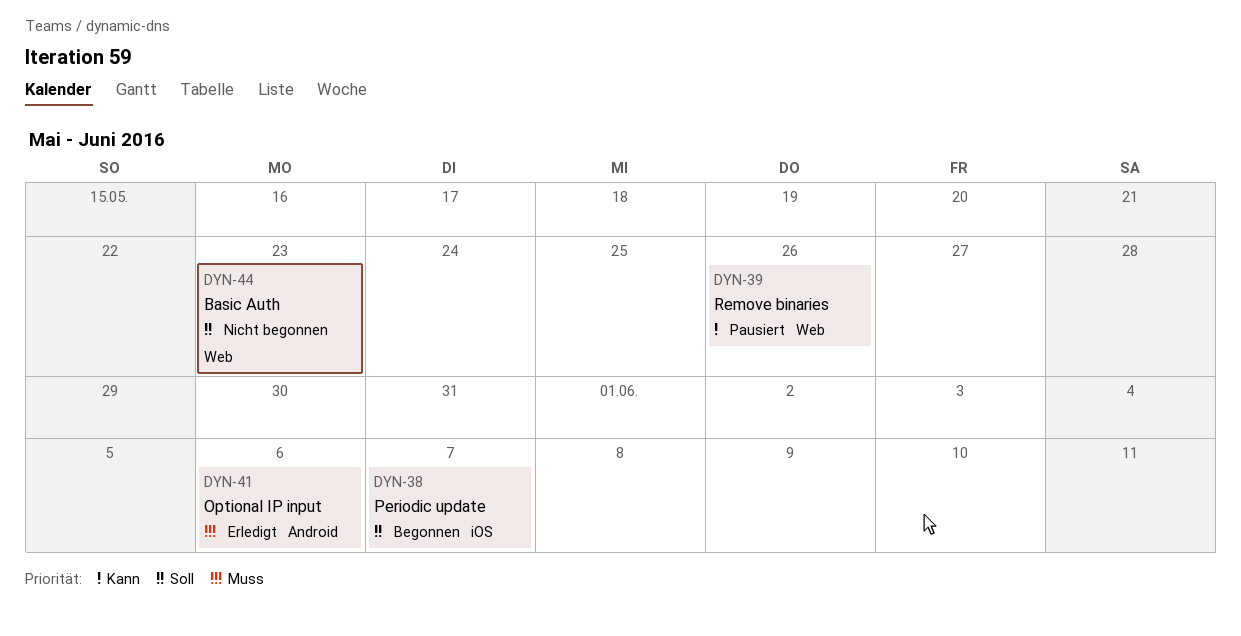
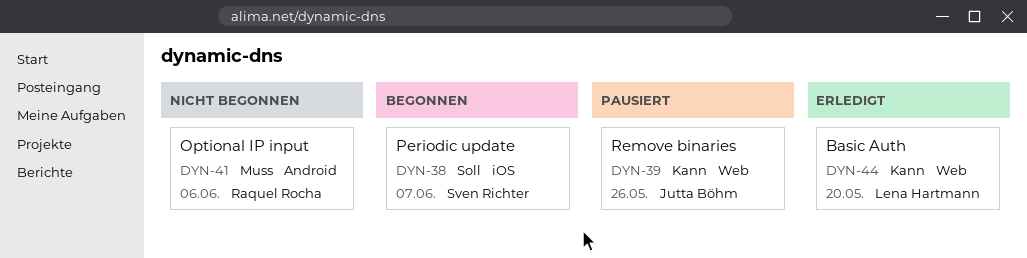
DYN-41, status: Erledigt -> Nicht begonnen
DYN-44, status: Nicht begonnen -> Erledigt
DYN-44, priority: Soll -> Kann
DYN-44, due: May 23 -> May 20

